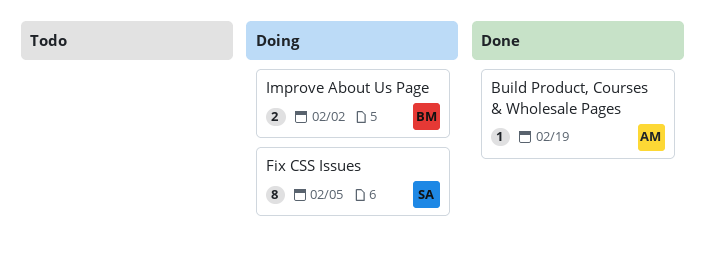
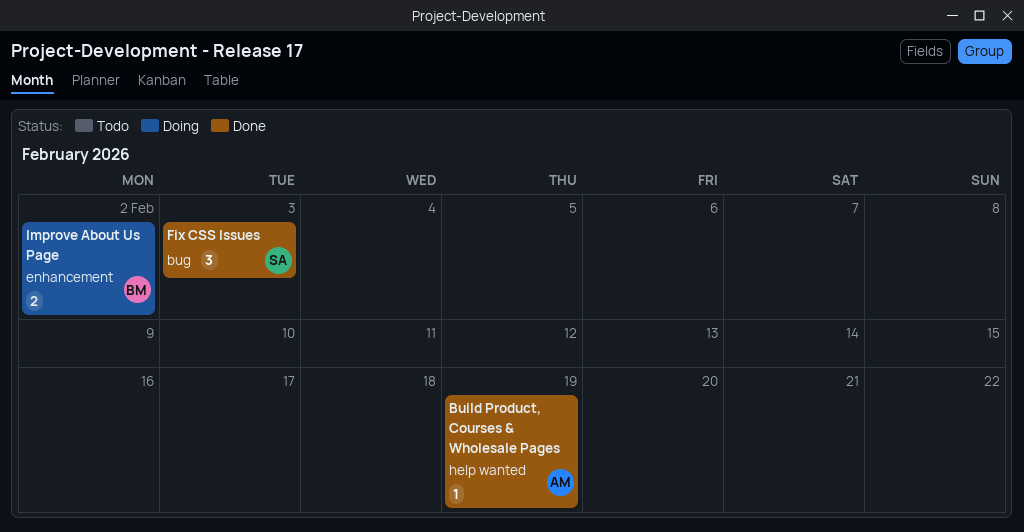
Fix CSS Issues, status: Doing -> Done
Fix CSS Issues, estimate: 8 -> 3
Fix CSS Issues, due: Feb 5 -> Feb 3

